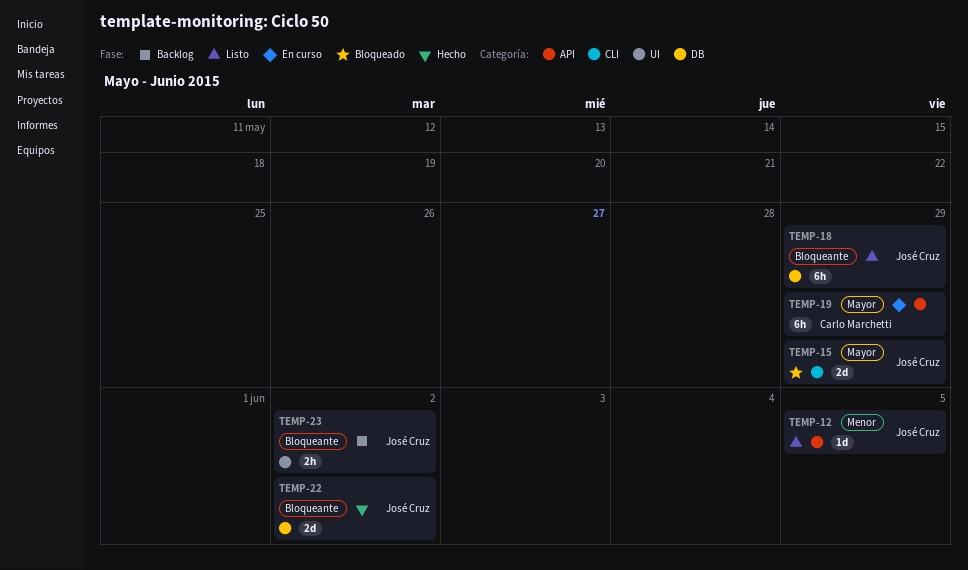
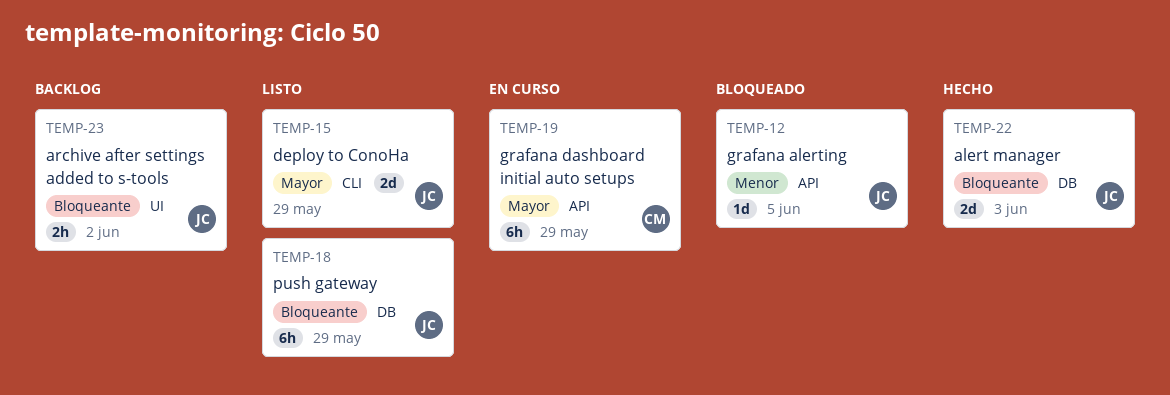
TEMP-12, status: Listo -> Bloqueado
TEMP-15, status: Bloqueado -> Listo
TEMP-22, due: Jun 2 -> Jun 3

